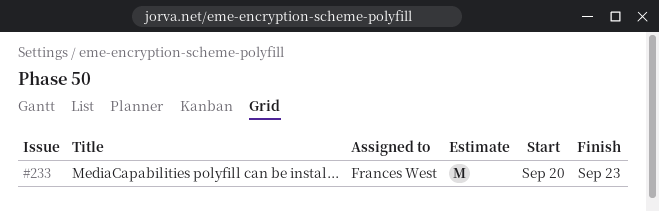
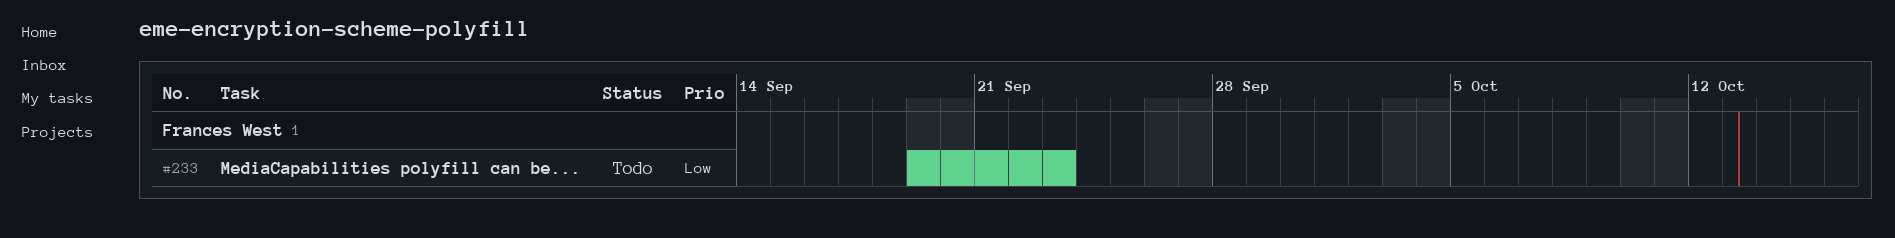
#233, start: Sep 20 -> Sep 19

